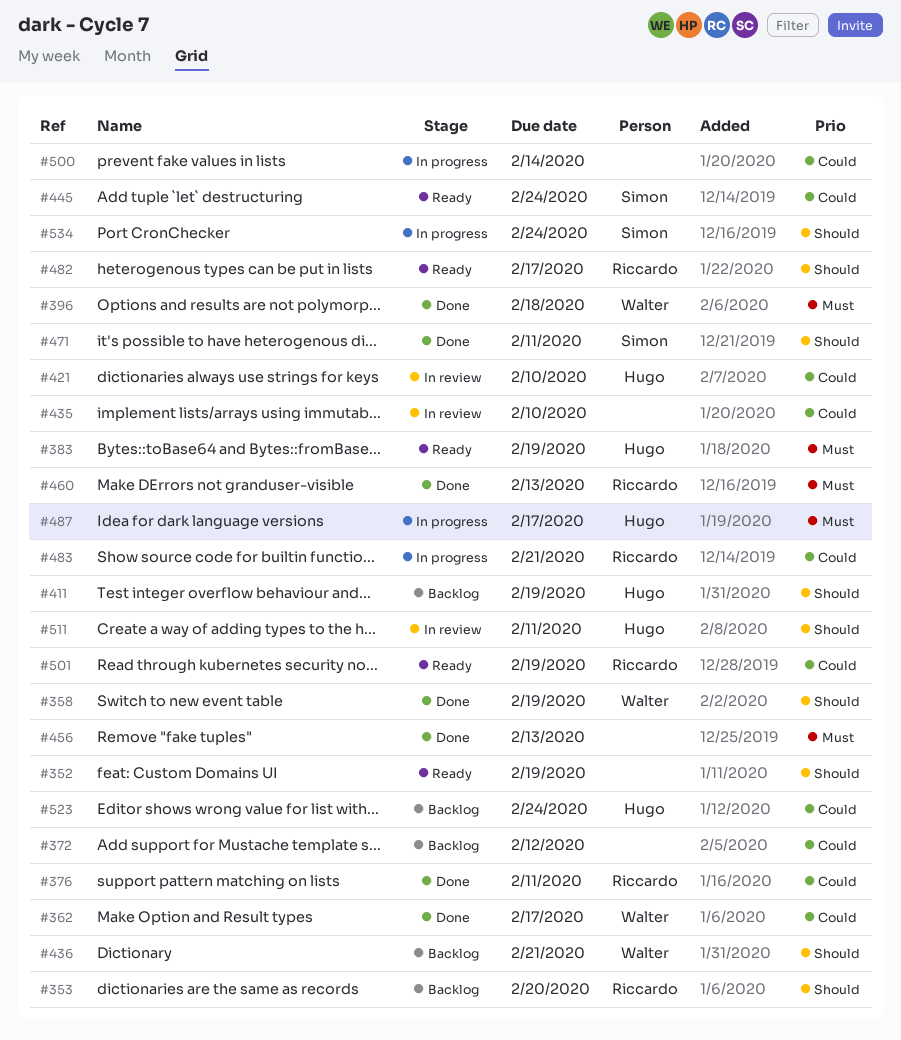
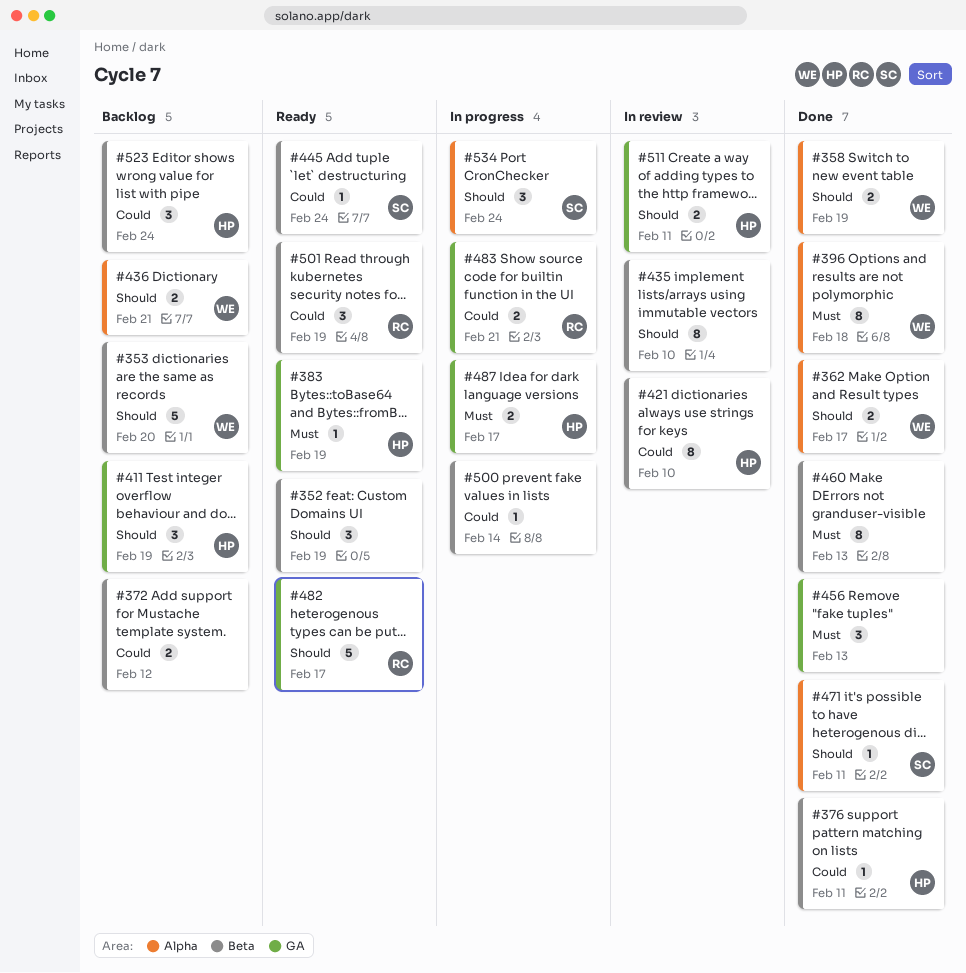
#353, owner: Riccardo -> Walter
#362, priority: Could -> Should
#376, owner: Riccardo -> Hugo
#435, priority: Could -> Should
#460, owner: Riccardo -> none

